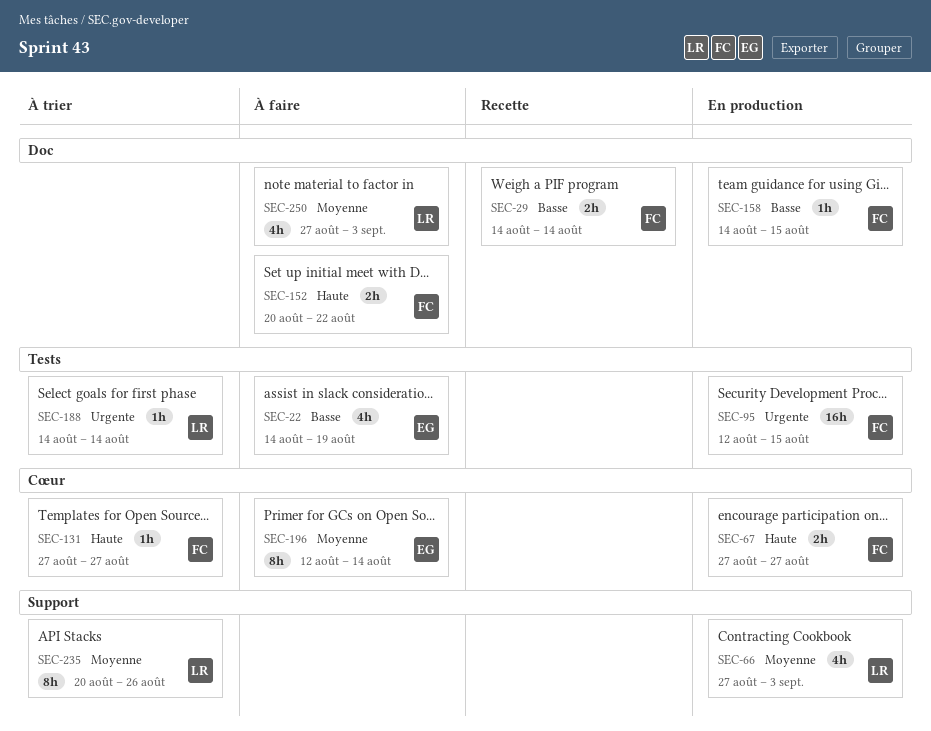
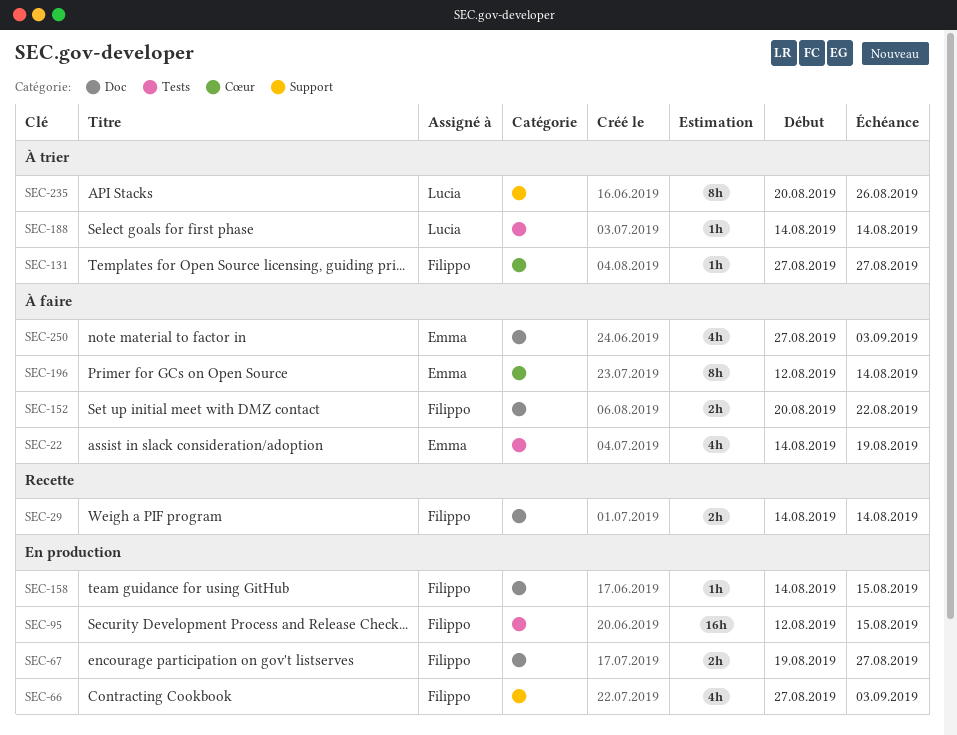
SEC-66, owner: Lucia -> Filippo
SEC-67, label: Cœur -> Doc
SEC-67, start: Aug 27 -> Aug 19
SEC-250, owner: Lucia -> Emma

